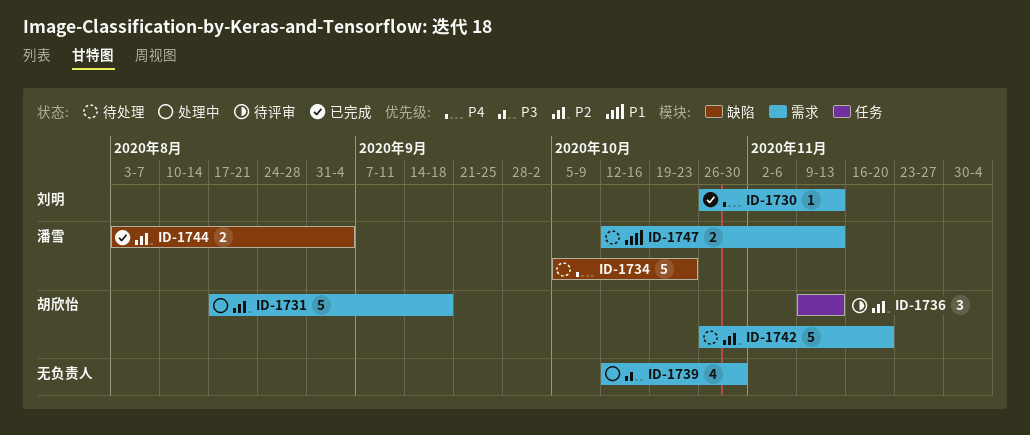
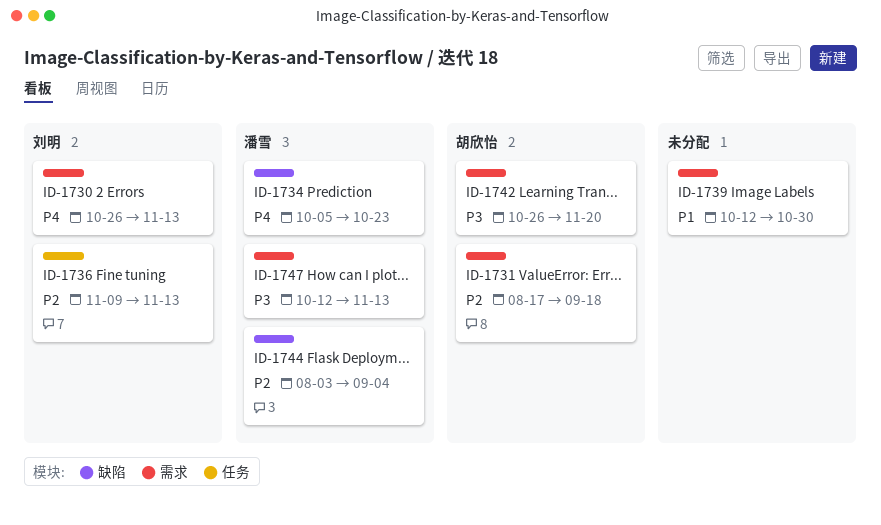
ID-1736, owner: 胡欣怡 -> 刘明
ID-1739, priority: P3 -> P1
ID-1742, priority: P2 -> P3
ID-1747, priority: P1 -> P3

